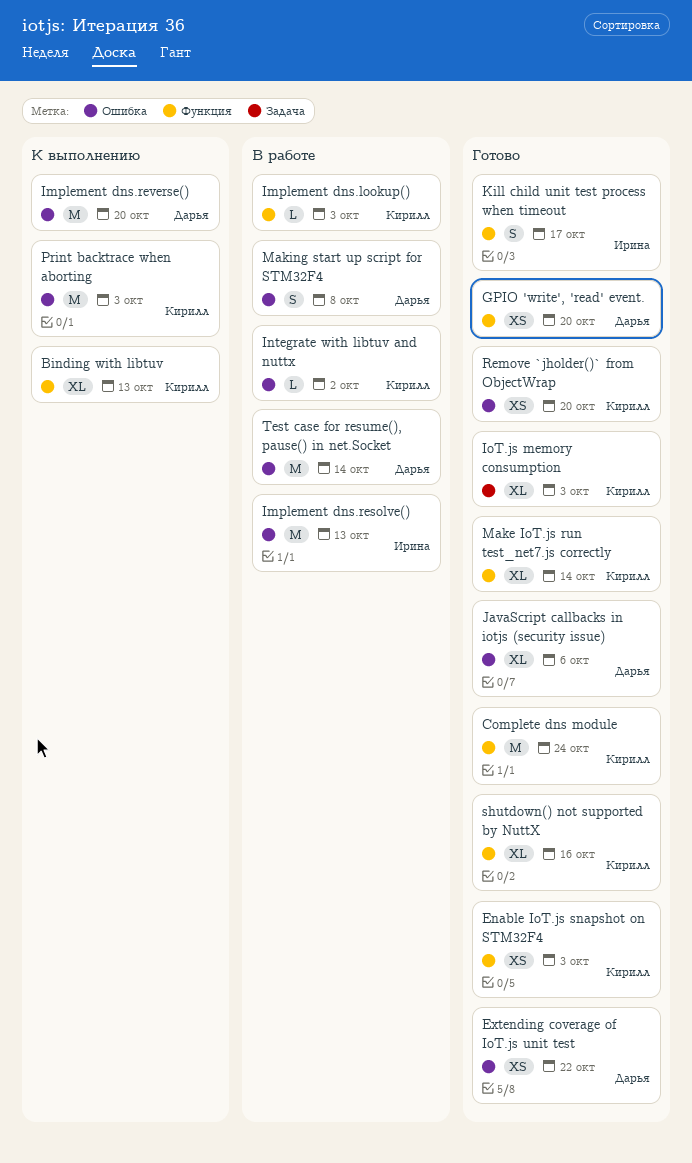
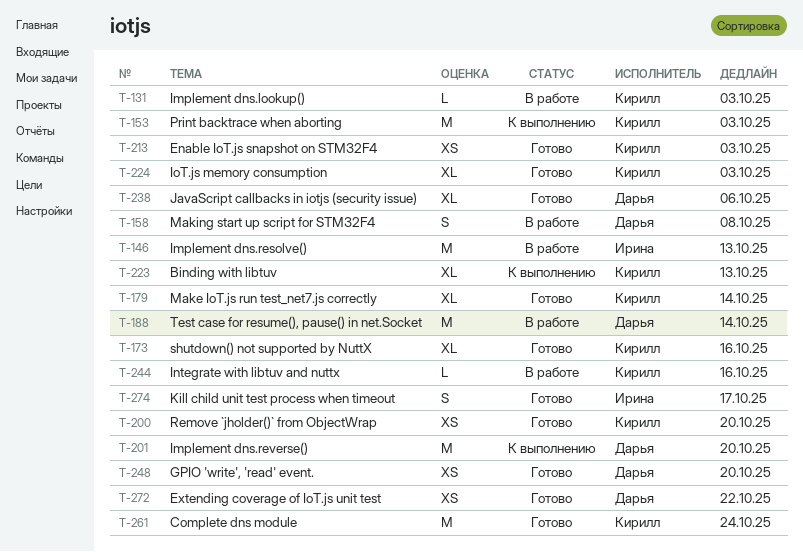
Integrate with libtuv and nuttx, due: Oct 2 -> Oct 16

